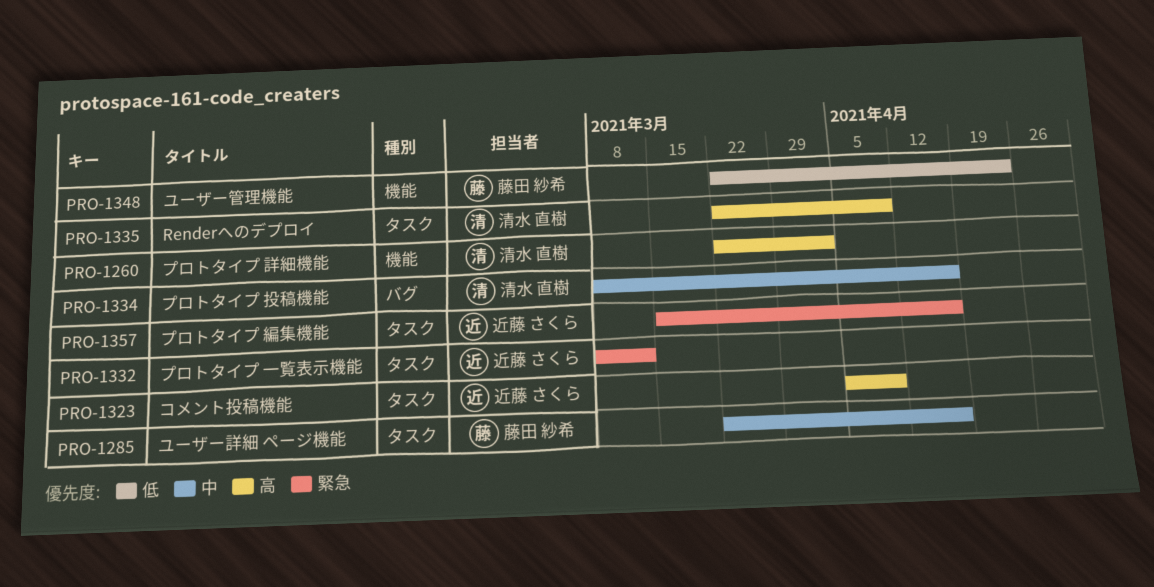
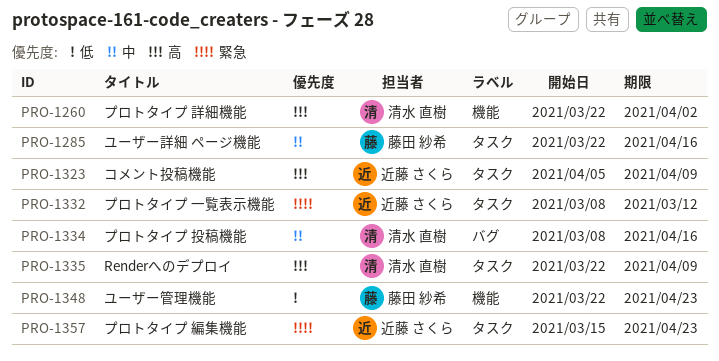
PRO-1357, due: Apr 16 -> Apr 23

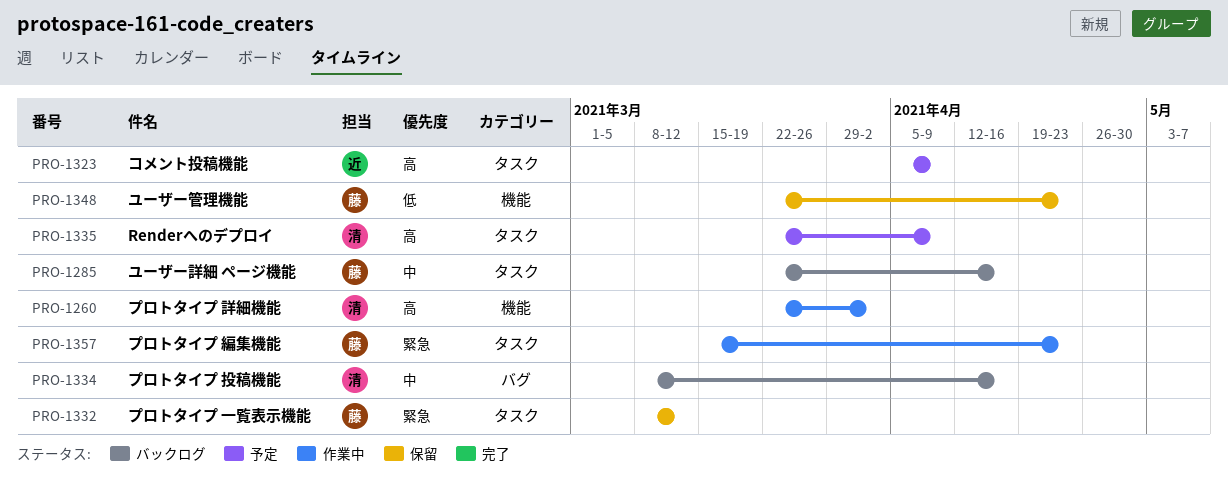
PRO-1332, owner: 近藤 さくら -> 藤田 紗希
PRO-1357, owner: 近藤 さくら -> 藤田 紗希

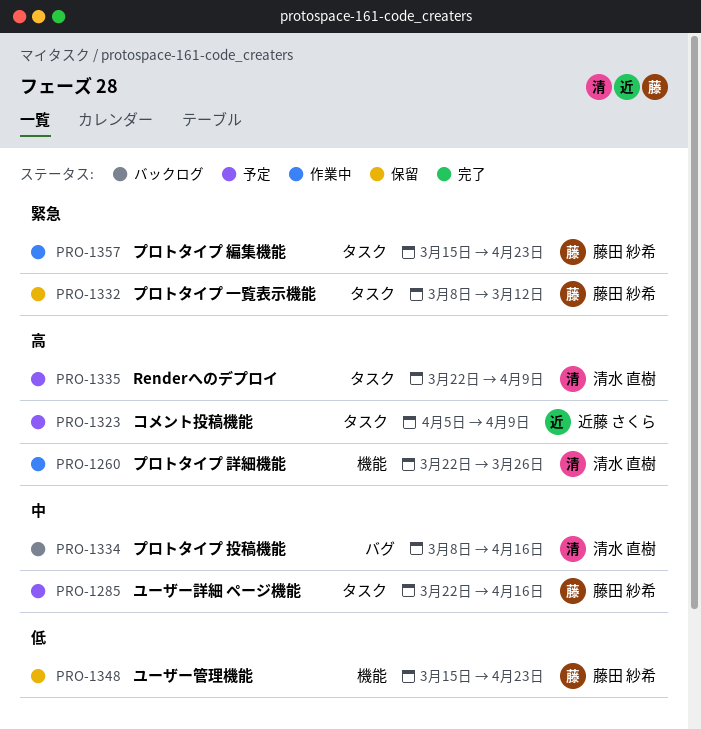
PRO-1260, due: Apr 2 -> Mar 26
PRO-1285, status: バックログ -> 予定
PRO-1348, start: Mar 22 -> Mar 15

